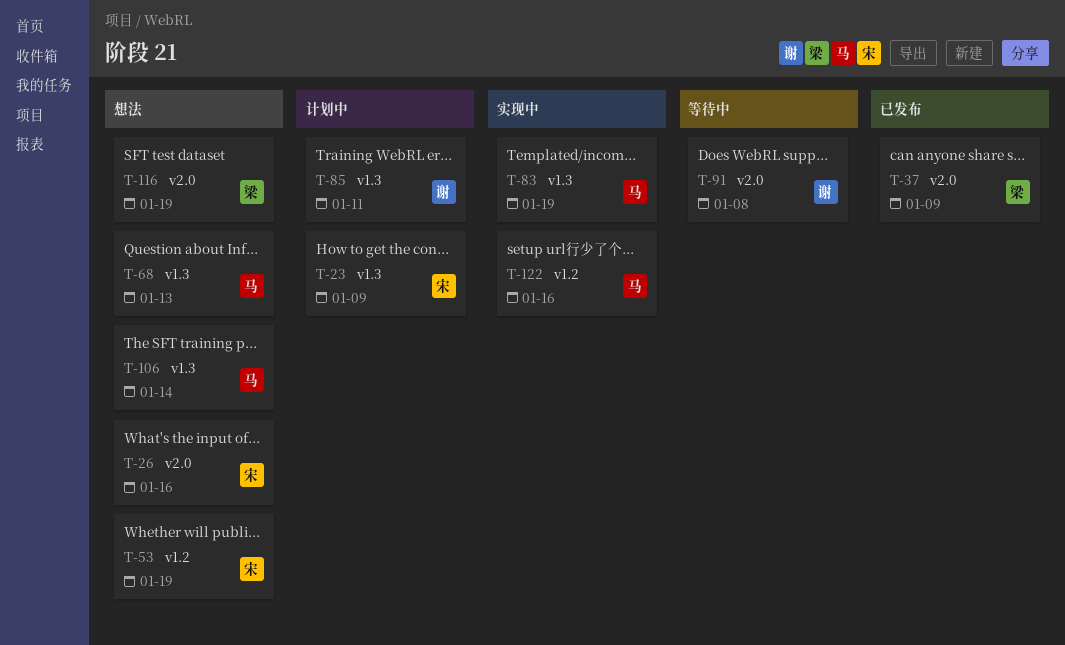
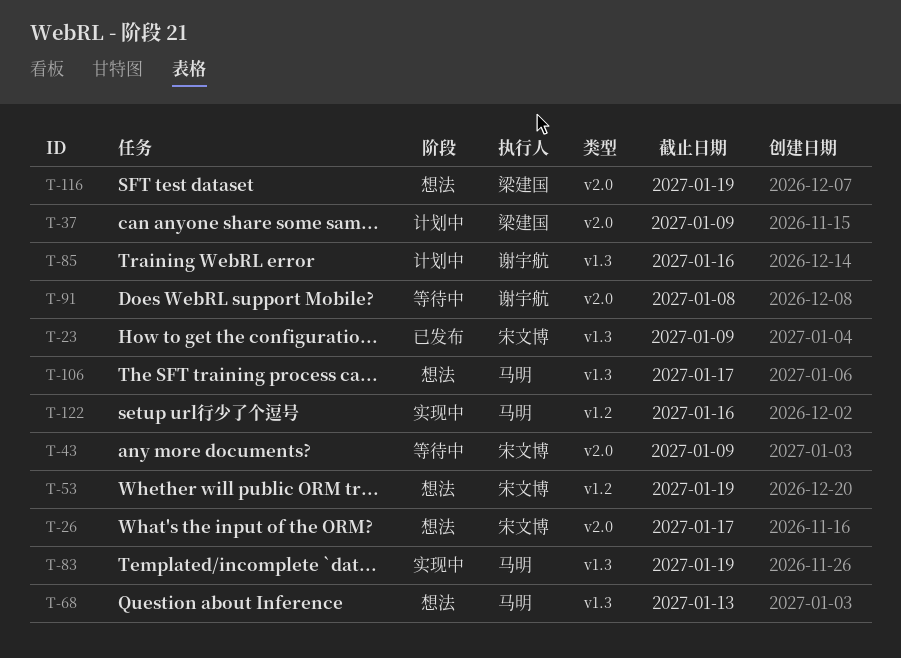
T-23, status: 计划中 -> 已发布
T-26, due: Jan 16 -> Jan 17
T-37, status: 已发布 -> 计划中
T-43: none -> present
T-85, due: Jan 11 -> Jan 16
T-106, due: Jan 14 -> Jan 17

